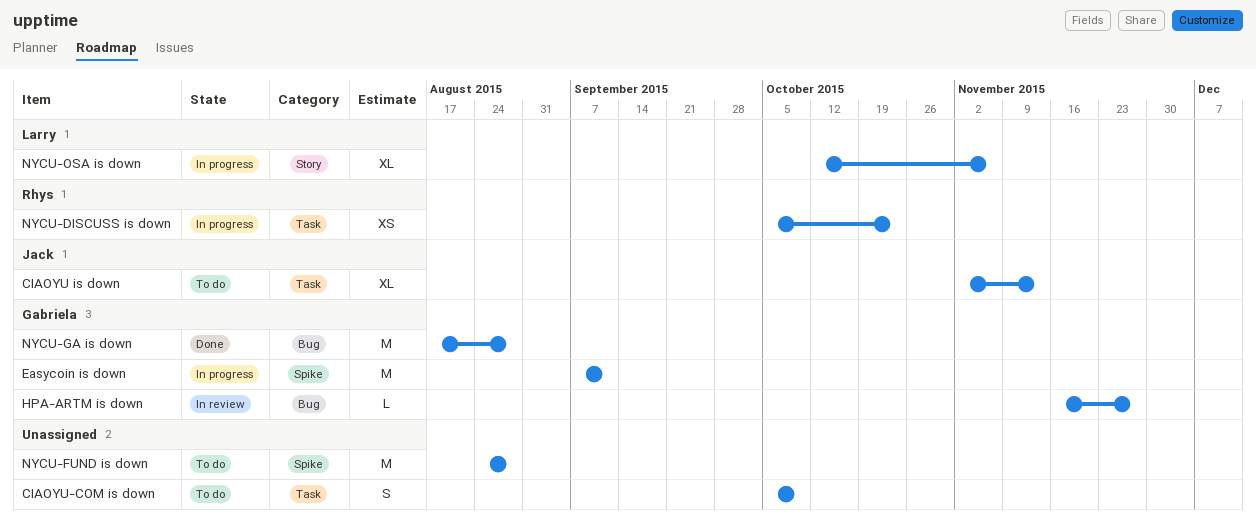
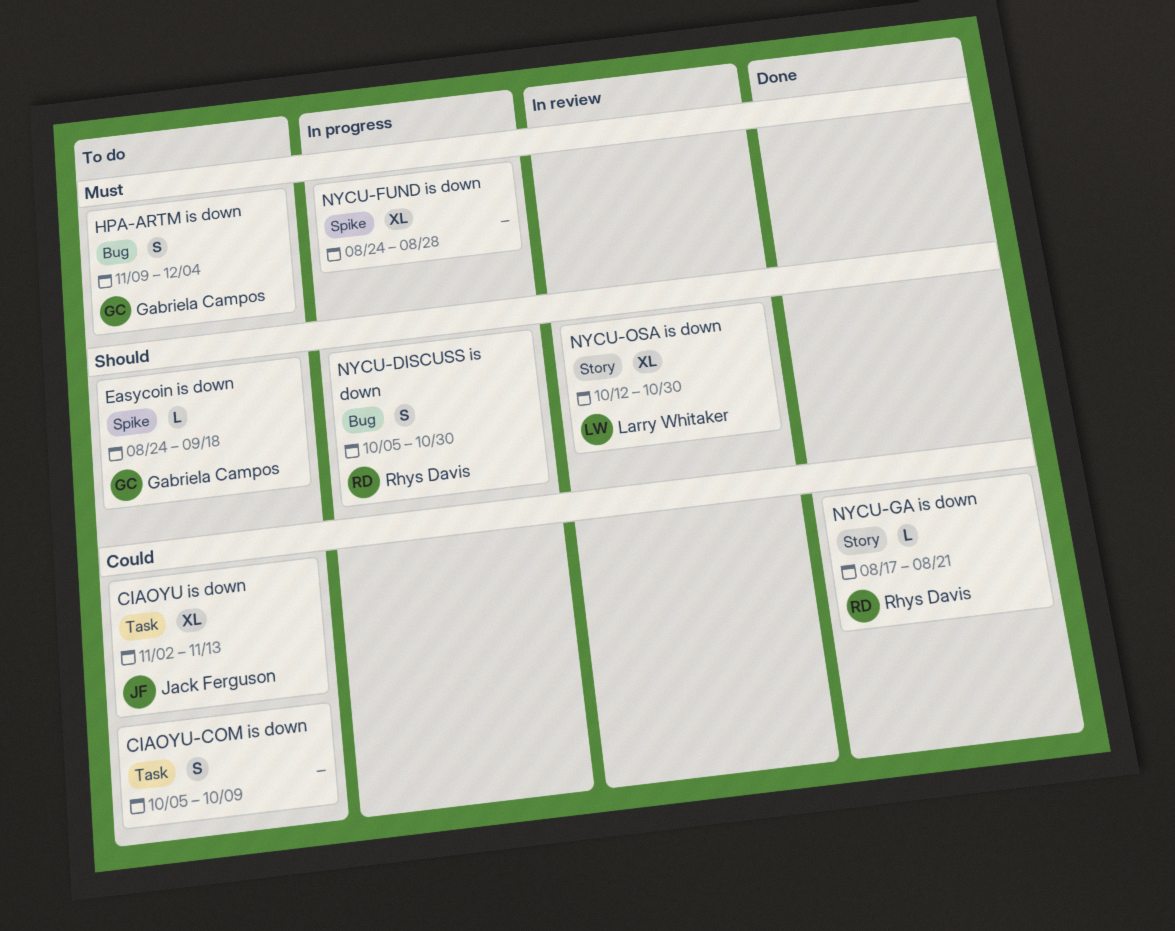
Easycoin is down, status: In progress -> To do
Easycoin is down, estimate: M -> L
Easycoin is down, start: Sep 7 -> Aug 24
Easycoin is down, due: Sep 11 -> Sep 18
HPA-ARTM is down, status: In review -> To do
HPA-ARTM is down, estimate: L -> S
HPA-ARTM is down, start: Nov 16 -> Nov 9
HPA-ARTM is down, due: Nov 27 -> Dec 4
NYCU-DISCUSS is down, label: Task -> Bug
NYCU-DISCUSS is down, estimate: XS -> S
NYCU-DISCUSS is down, due: Oct 23 -> Oct 30
NYCU-FUND is down, status: To do -> In progress
NYCU-FUND is down, estimate: M -> XL
NYCU-GA is down, owner: Gabriela Campos -> Rhys Davis
NYCU-GA is down, label: Bug -> Story
NYCU-GA is down, estimate: M -> L
NYCU-GA is down, due: Aug 28 -> Aug 21
NYCU-OSA is down, status: In progress -> In review
NYCU-OSA is down, due: Nov 6 -> Oct 30

